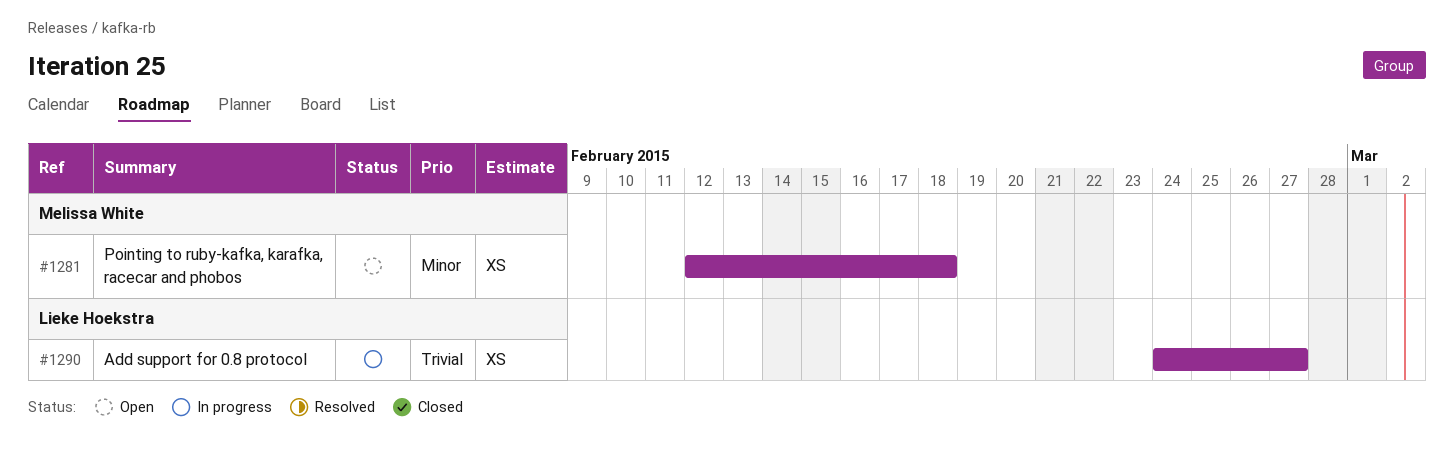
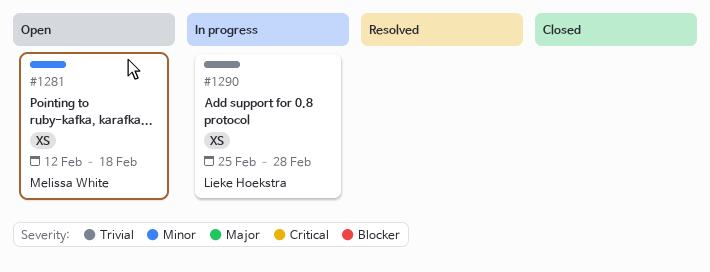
#1290, start: Feb 24 -> Feb 25
#1290, due: Feb 27 -> Feb 28

